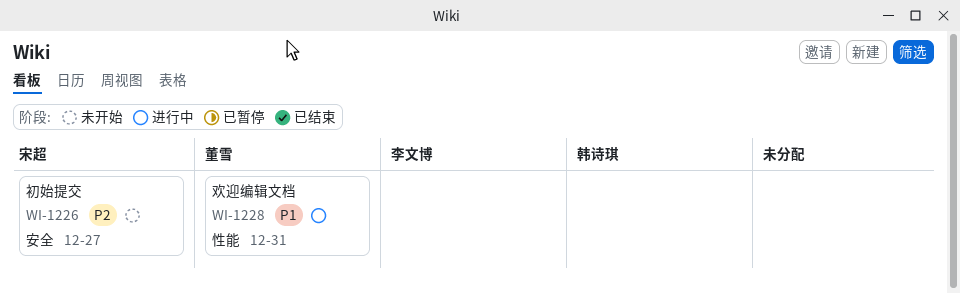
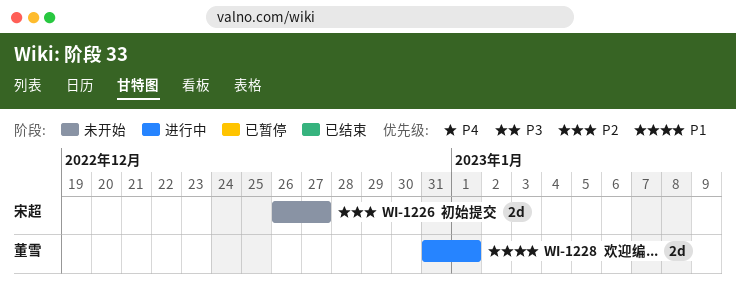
WI-1228, due: Dec 31 -> Jan 1

